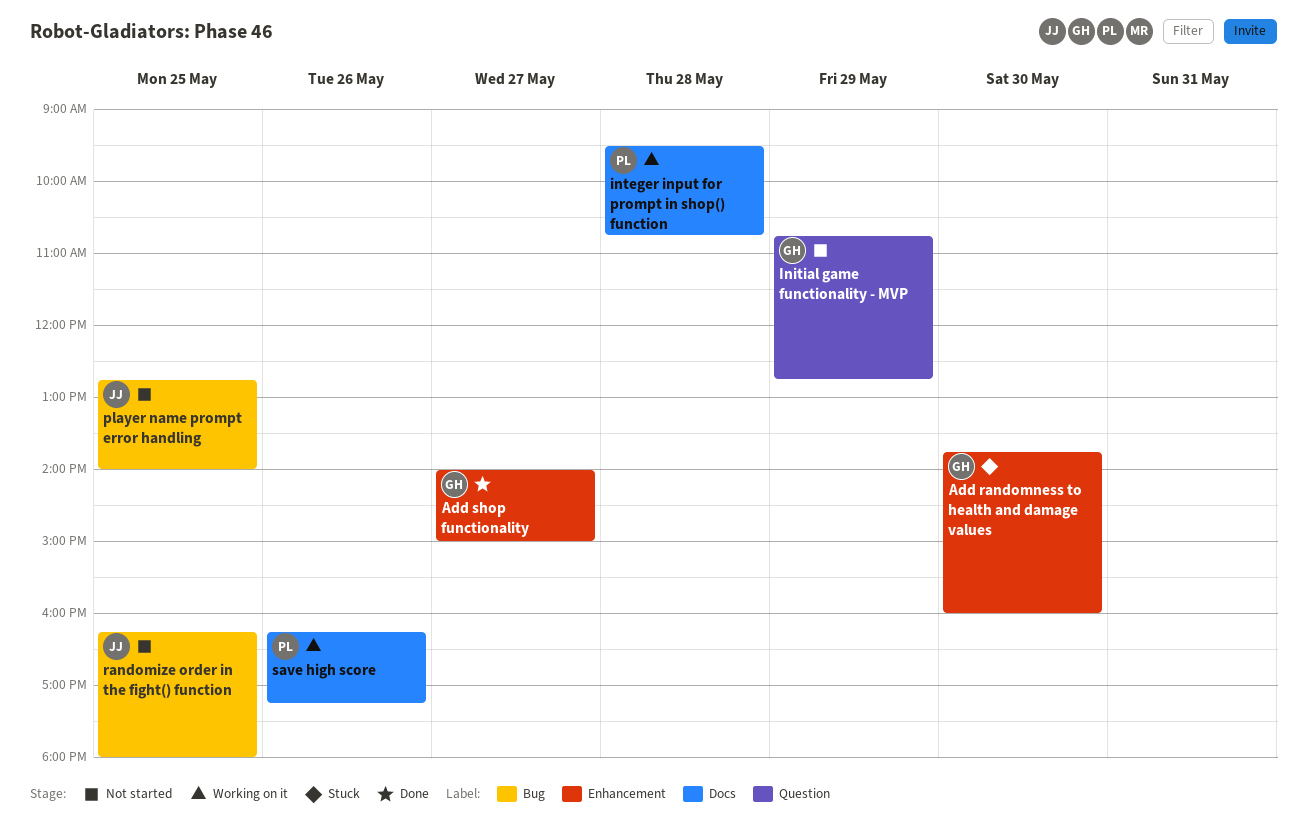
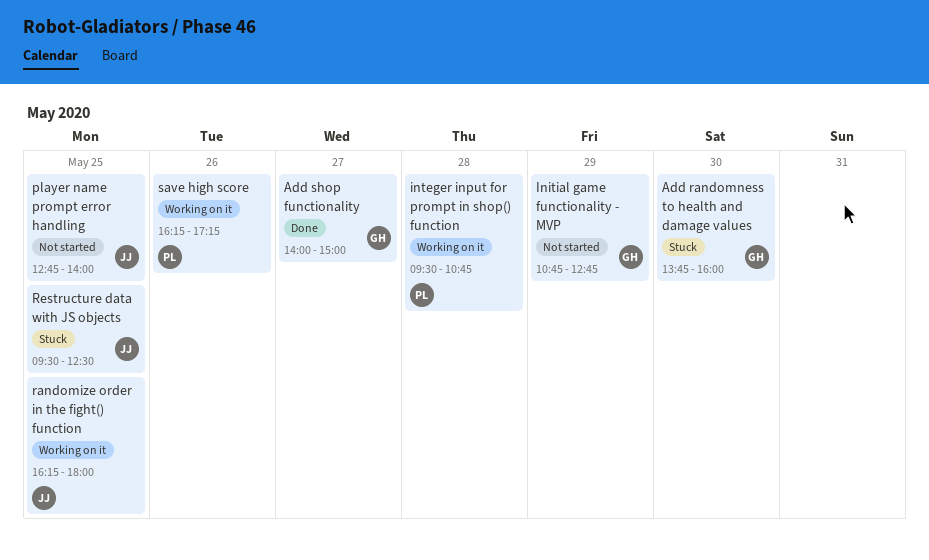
randomize order in the fight() function, status: Not started -> Working on it
Restructure data with JS objects: none -> present

